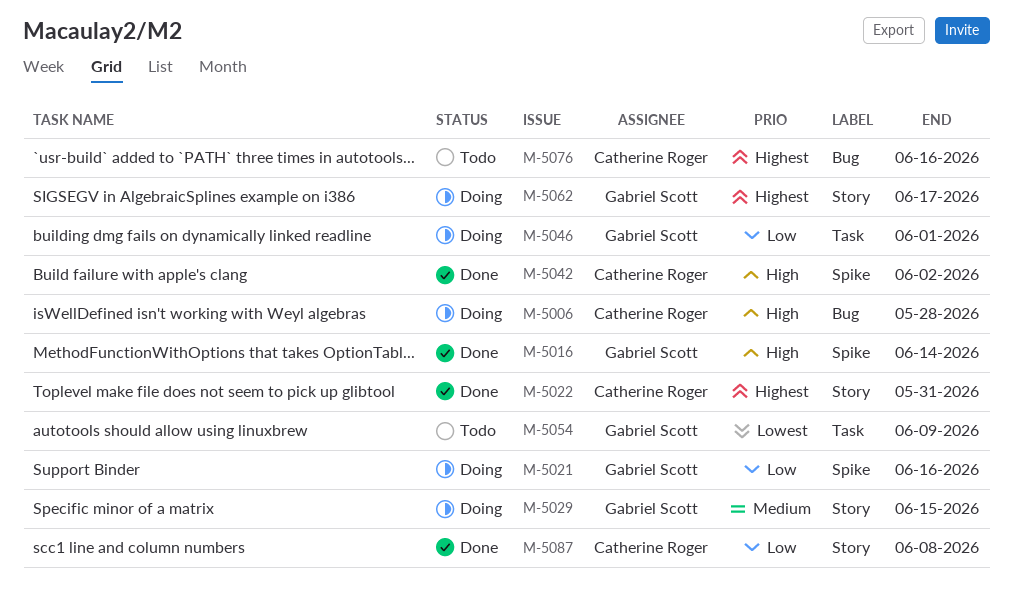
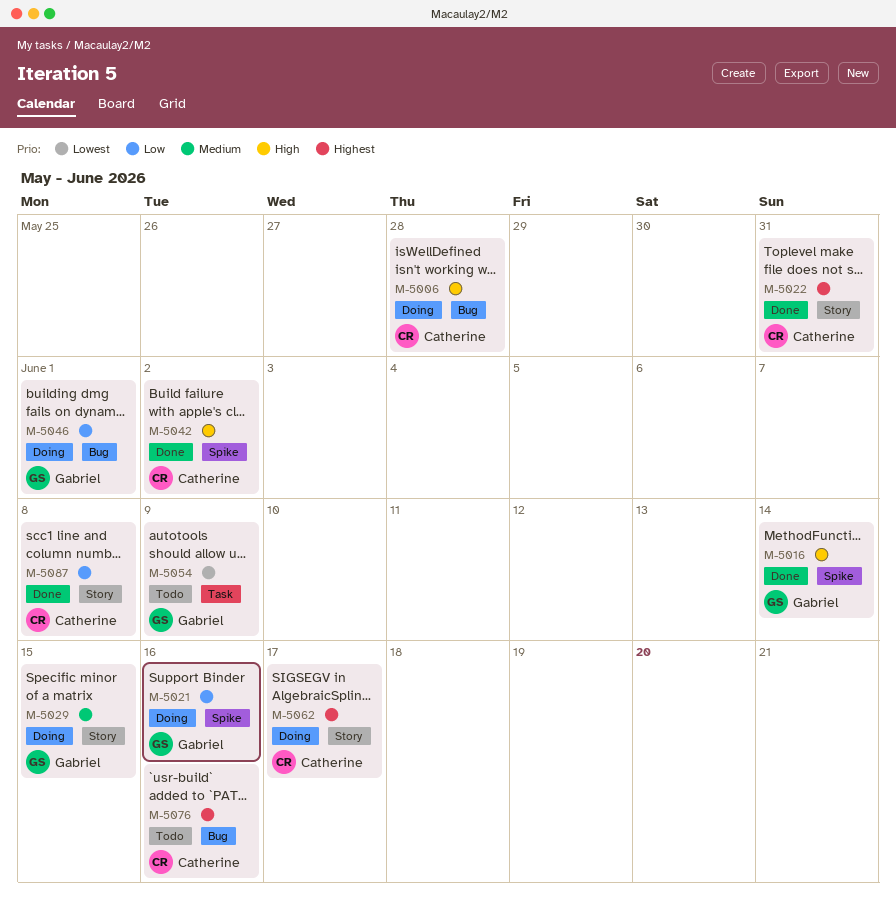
M-5046, label: Task -> Bug
M-5062, owner: Gabriel Scott -> Catherine Roger

